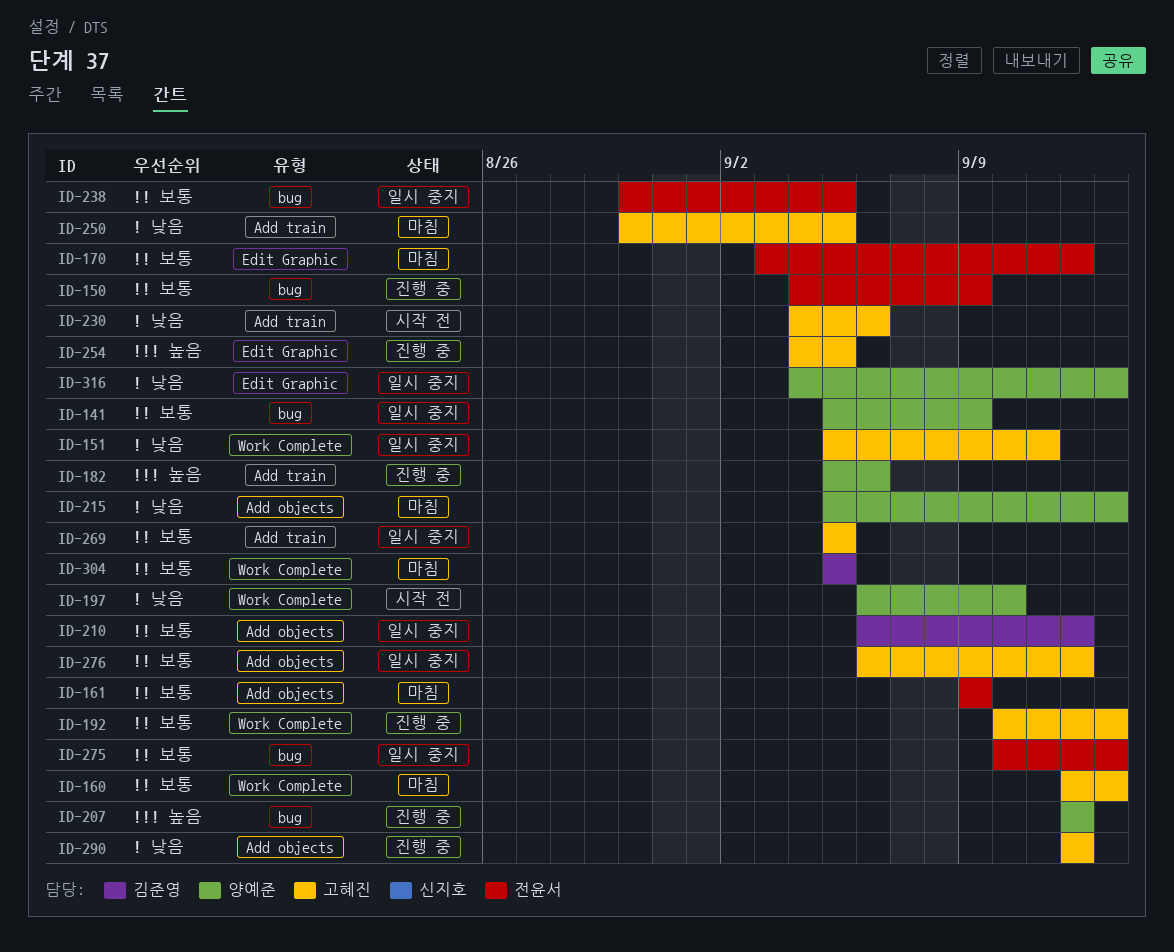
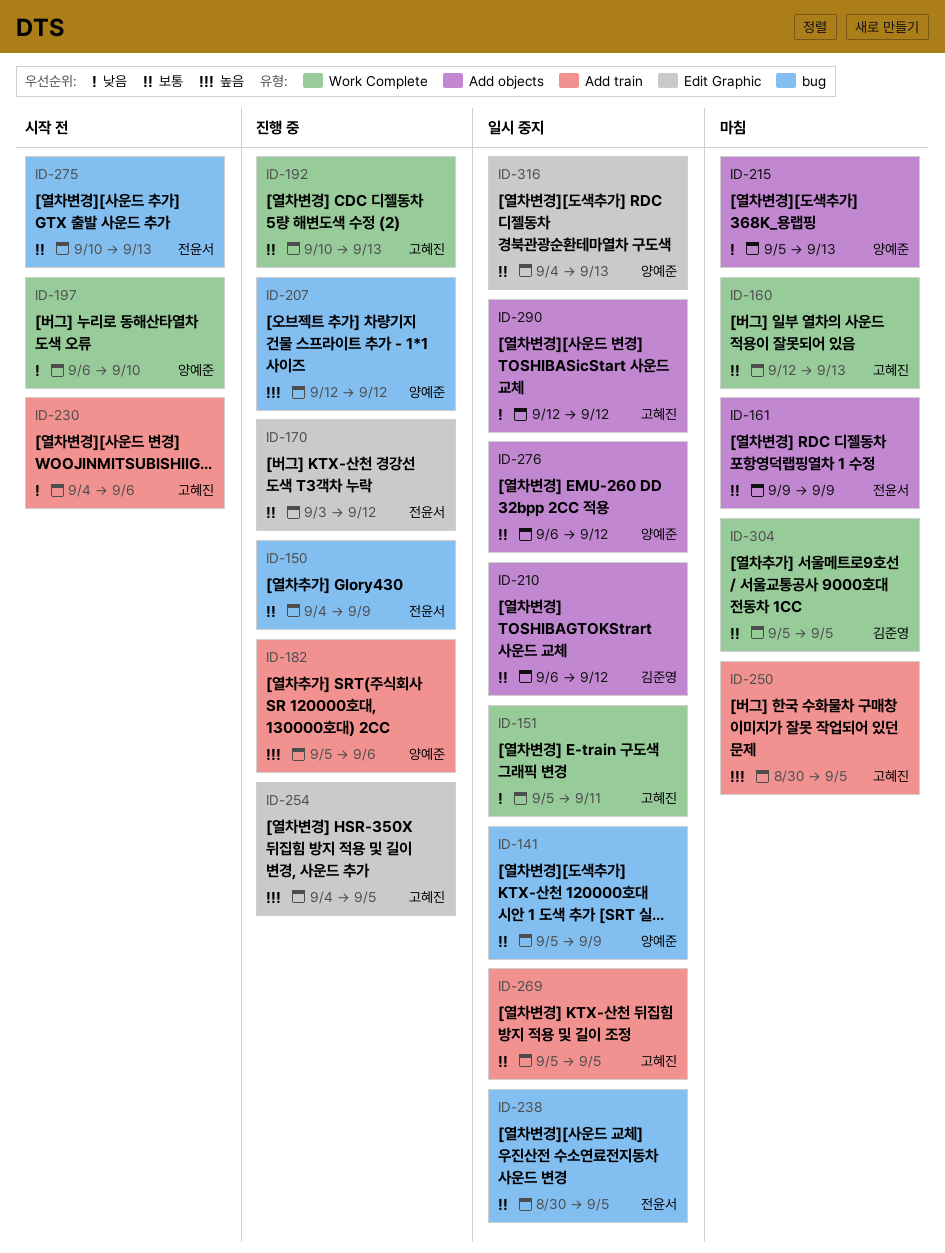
ID-170, status: 마침 -> 진행 중
ID-250, priority: 낮음 -> 높음
ID-275, status: 일시 중지 -> 시작 전
ID-276, owner: 고혜진 -> 양예준
ID-290, status: 진행 중 -> 일시 중지
ID-316, priority: 낮음 -> 보통

